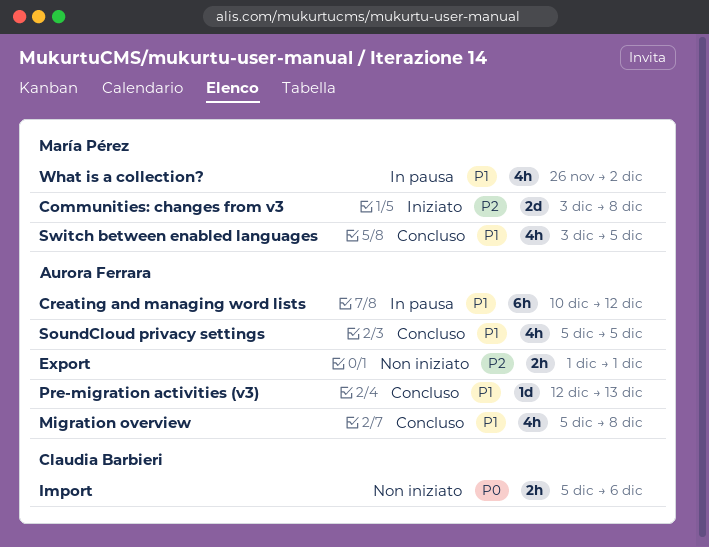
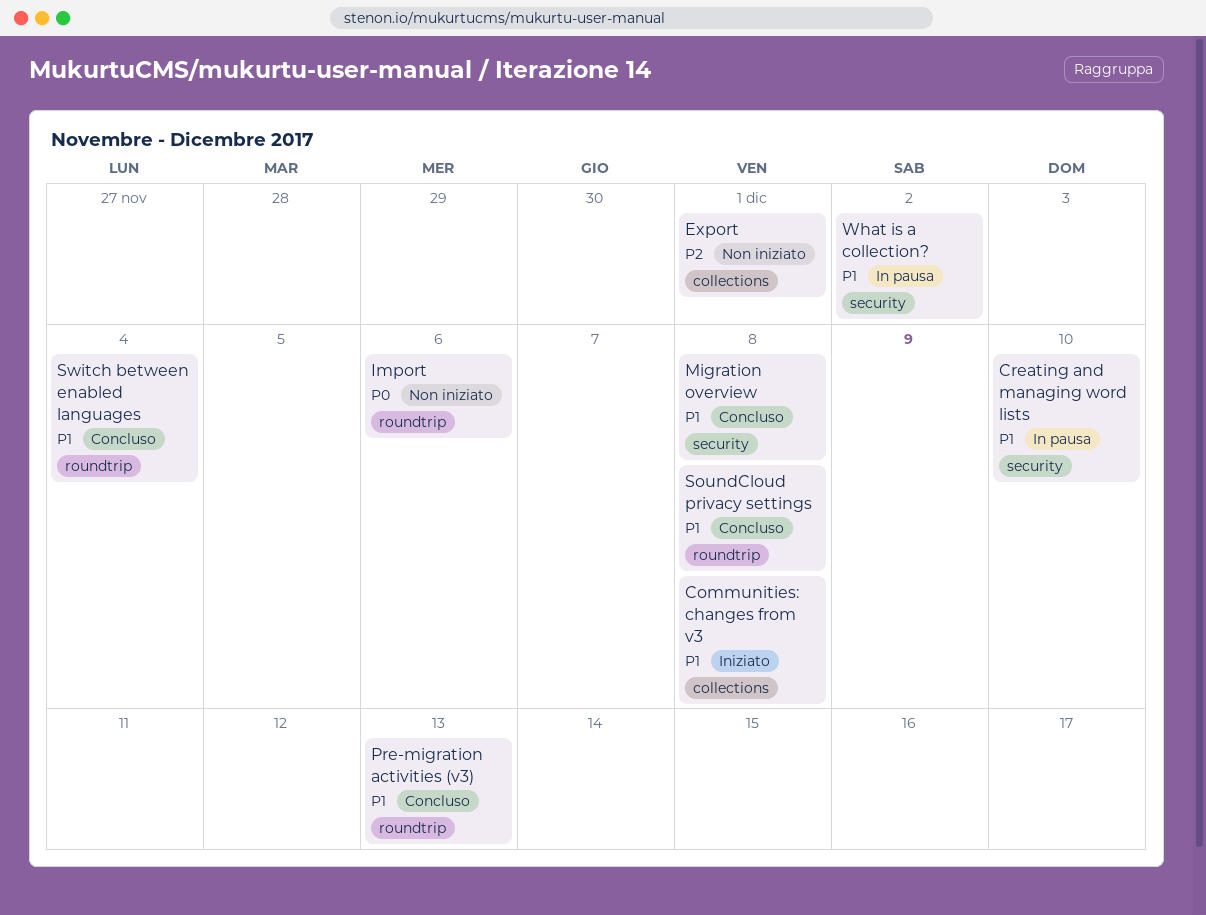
Communities: changes from v3, priority: P2 -> P1
Creating and managing word lists, due: Dec 12 -> Dec 10
SoundCloud privacy settings, due: Dec 5 -> Dec 8
Switch between enabled languages, due: Dec 5 -> Dec 4

